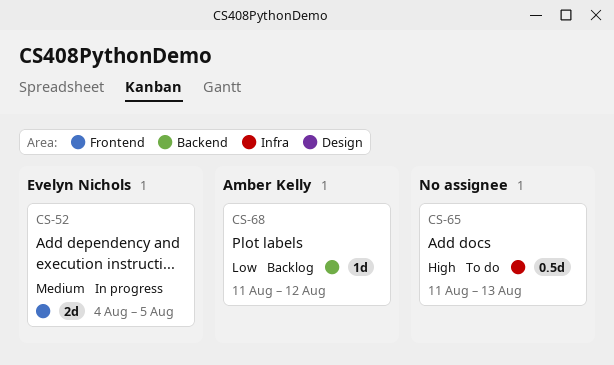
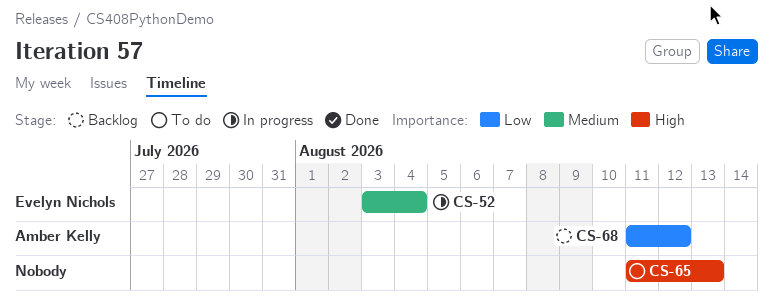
CS-52, start: Aug 4 -> Aug 3
CS-52, due: Aug 5 -> Aug 4

